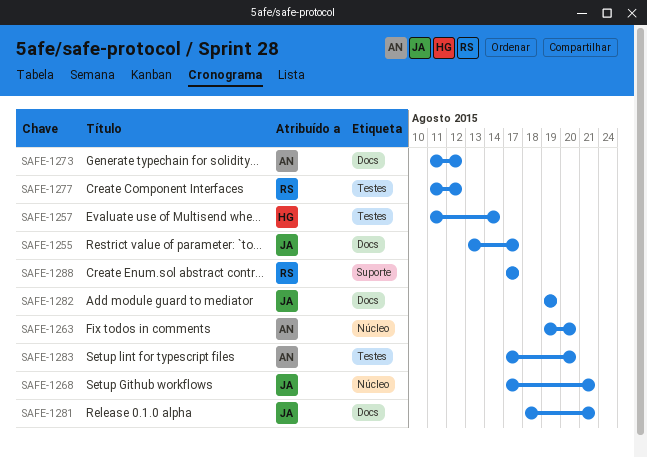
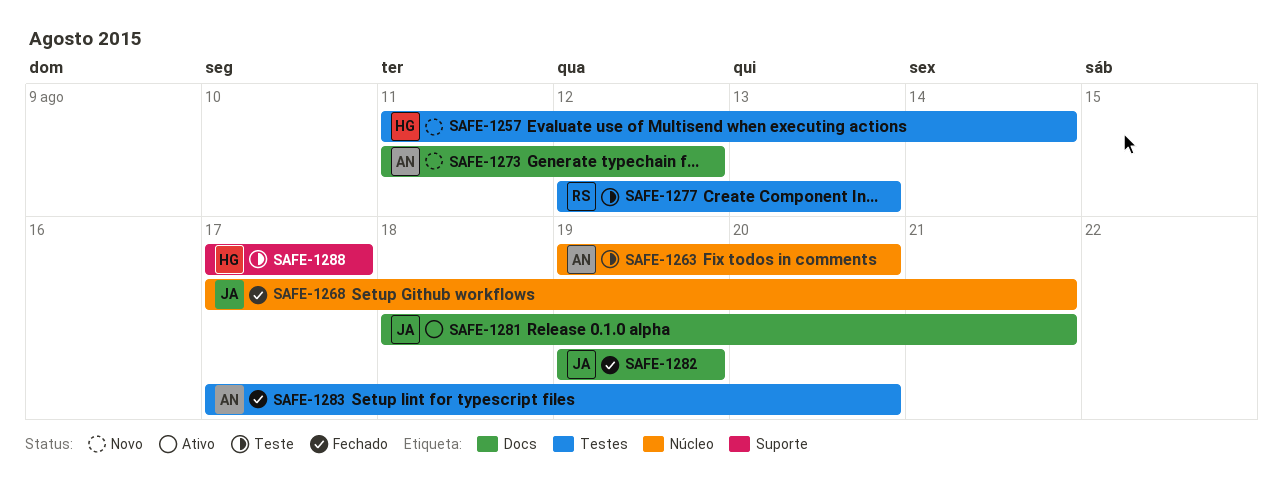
SAFE-1255: present -> none
SAFE-1277, start: Aug 11 -> Aug 12
SAFE-1277, due: Aug 12 -> Aug 13
SAFE-1288, owner: RS -> HG

